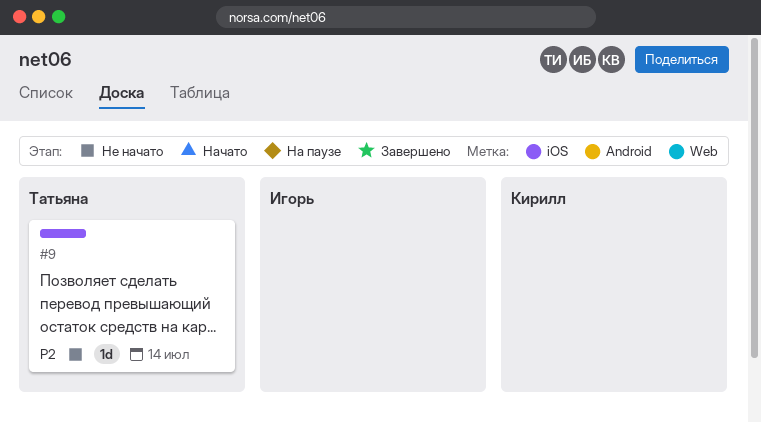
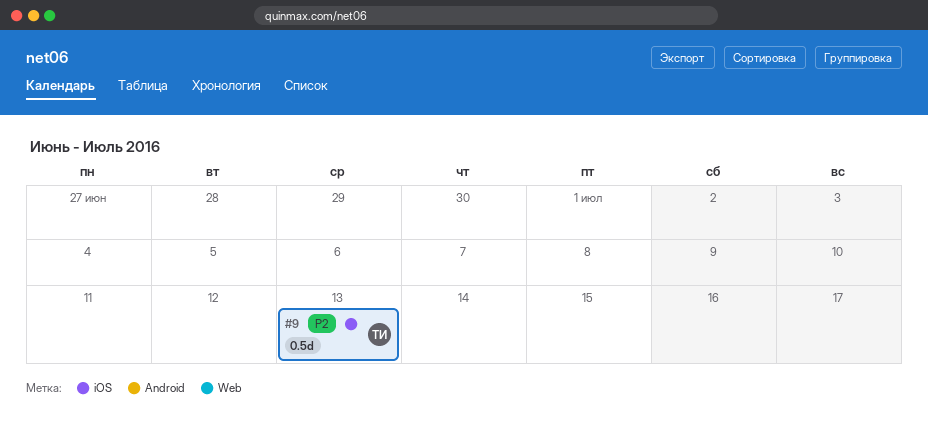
#9, estimate: 1d -> 0.5d
#9, due: Jul 14 -> Jul 13

